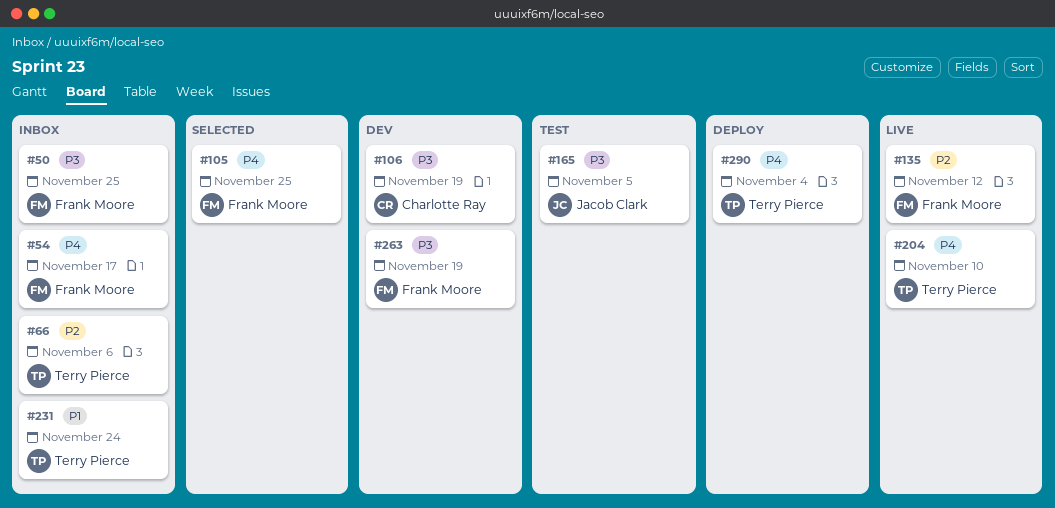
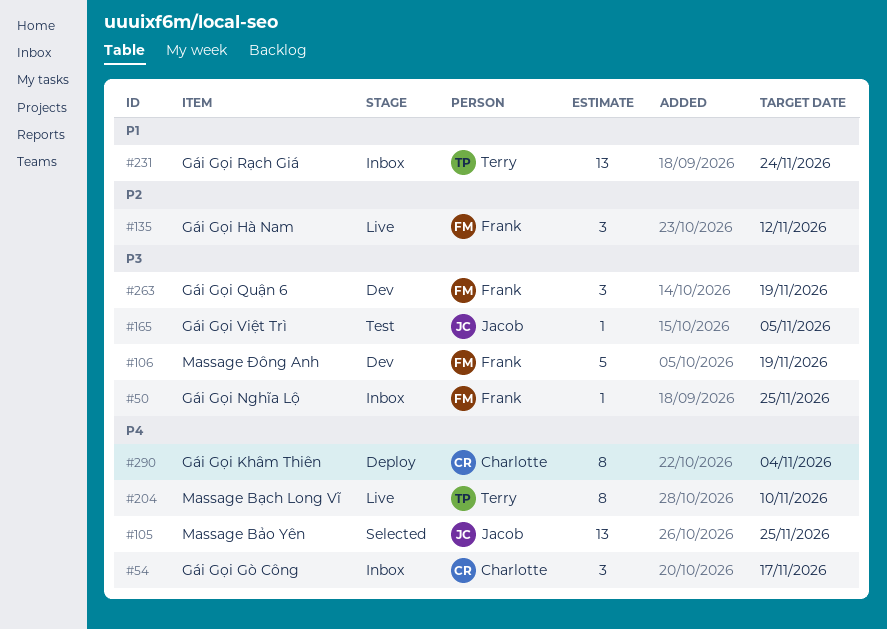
#54, owner: Frank Moore -> Charlotte Ray
#66: present -> none
#105, owner: Frank Moore -> Jacob Clark
#106, owner: Charlotte Ray -> Frank Moore
#290, owner: Terry Pierce -> Charlotte Ray

